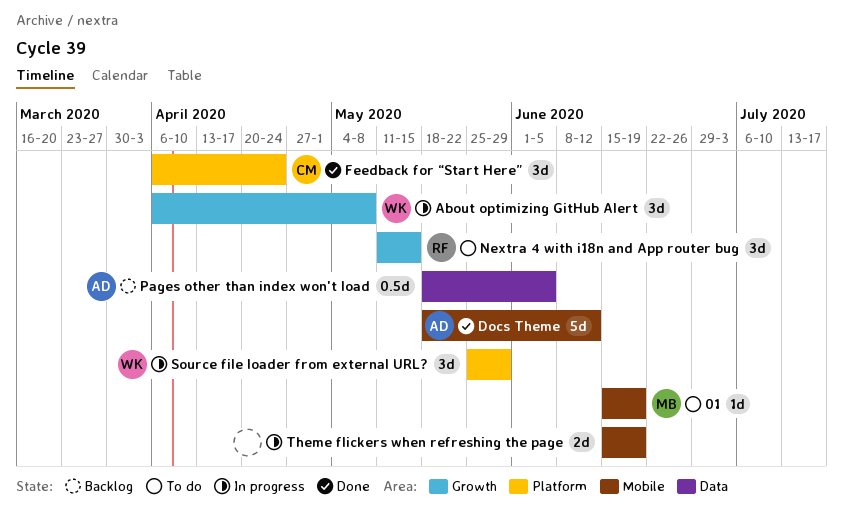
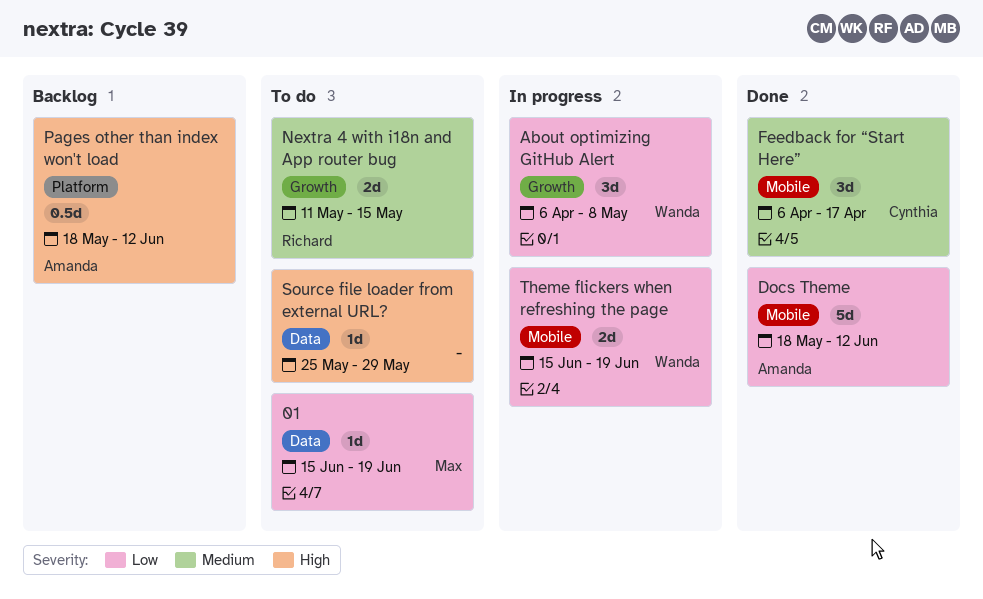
01, label: Mobile -> Data
Feedback for “Start Here”, label: Platform -> Mobile
Feedback for “Start Here”, due: Apr 24 -> Apr 17
Nextra 4 with i18n and App router bug, estimate: 3d -> 2d
Pages other than index won't load, label: Data -> Platform
Pages other than index won't load, due: Jun 5 -> Jun 12
Source file loader from external URL?, status: In progress -> To do
Source file loader from external URL?, owner: Wanda -> none
Source file loader from external URL?, label: Platform -> Data
Source file loader from external URL?, estimate: 3d -> 1d
Theme flickers when refreshing the page, owner: none -> Wanda

